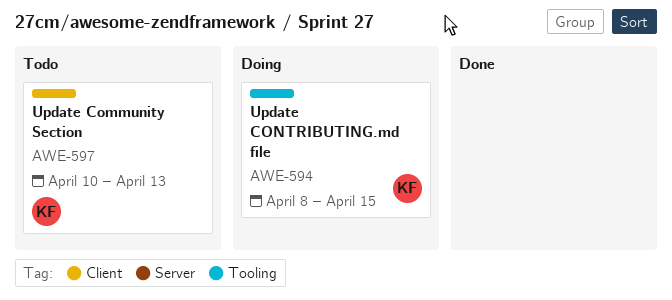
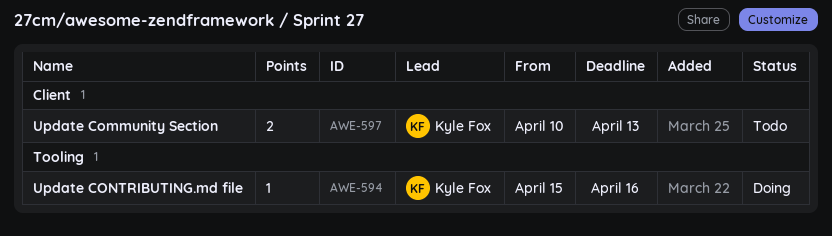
AWE-594, start: Apr 8 -> Apr 15
AWE-594, due: Apr 15 -> Apr 16

